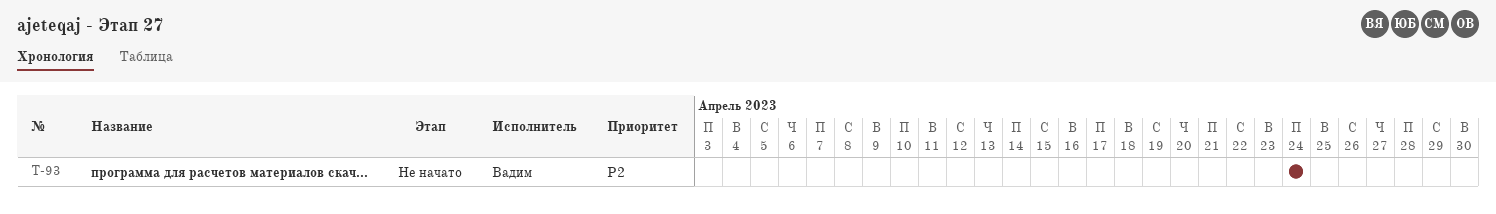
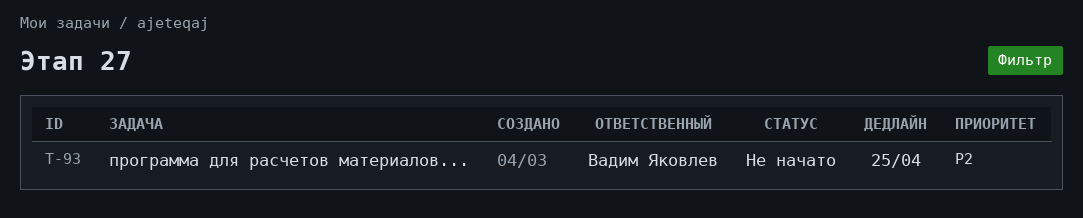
T-93, due: Apr 24 -> Apr 25

